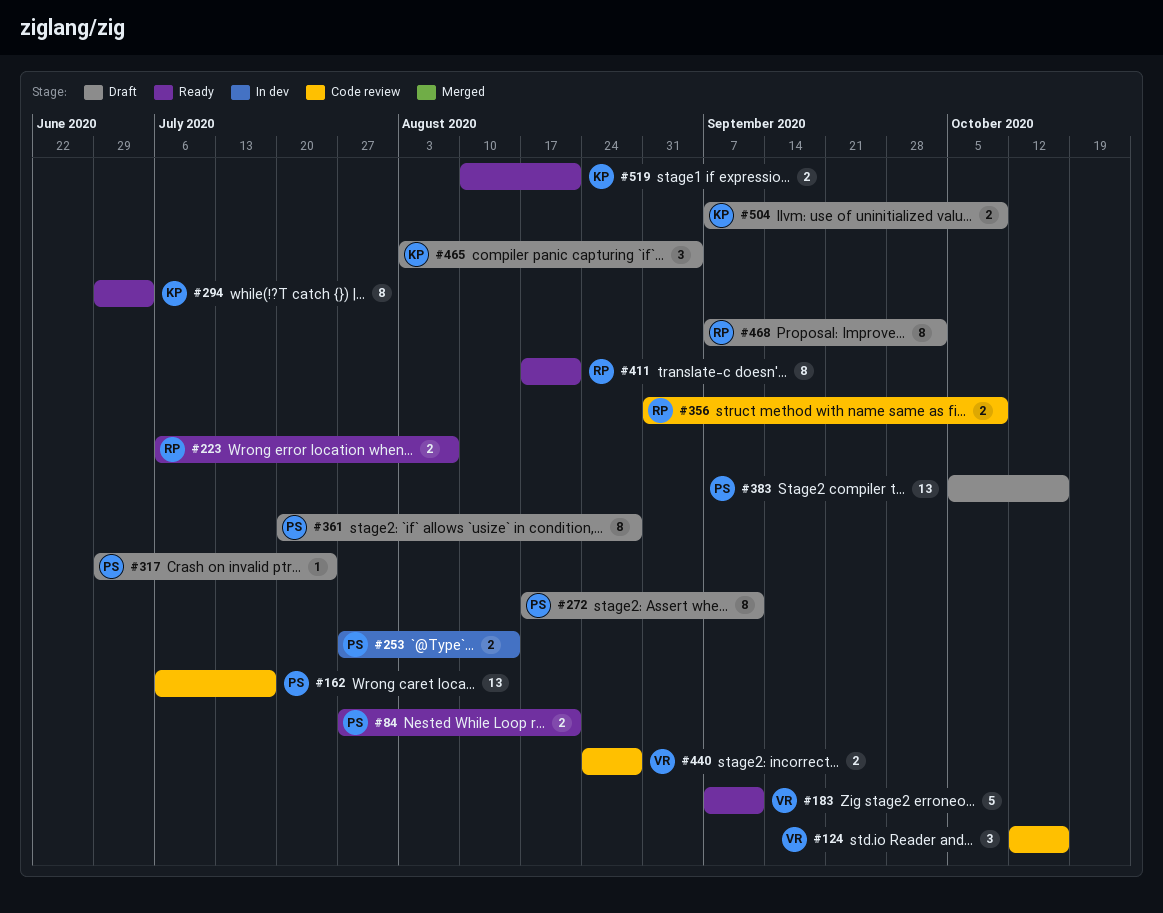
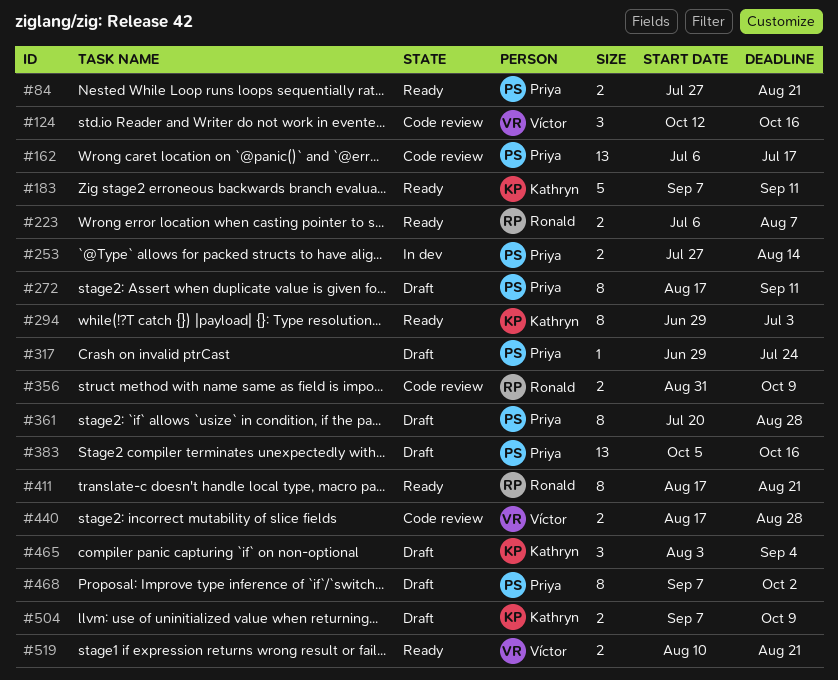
#183, owner: Víctor -> Kathryn
#440, start: Aug 24 -> Aug 17
#468, owner: Ronald -> Priya
#519, owner: Kathryn -> Víctor

